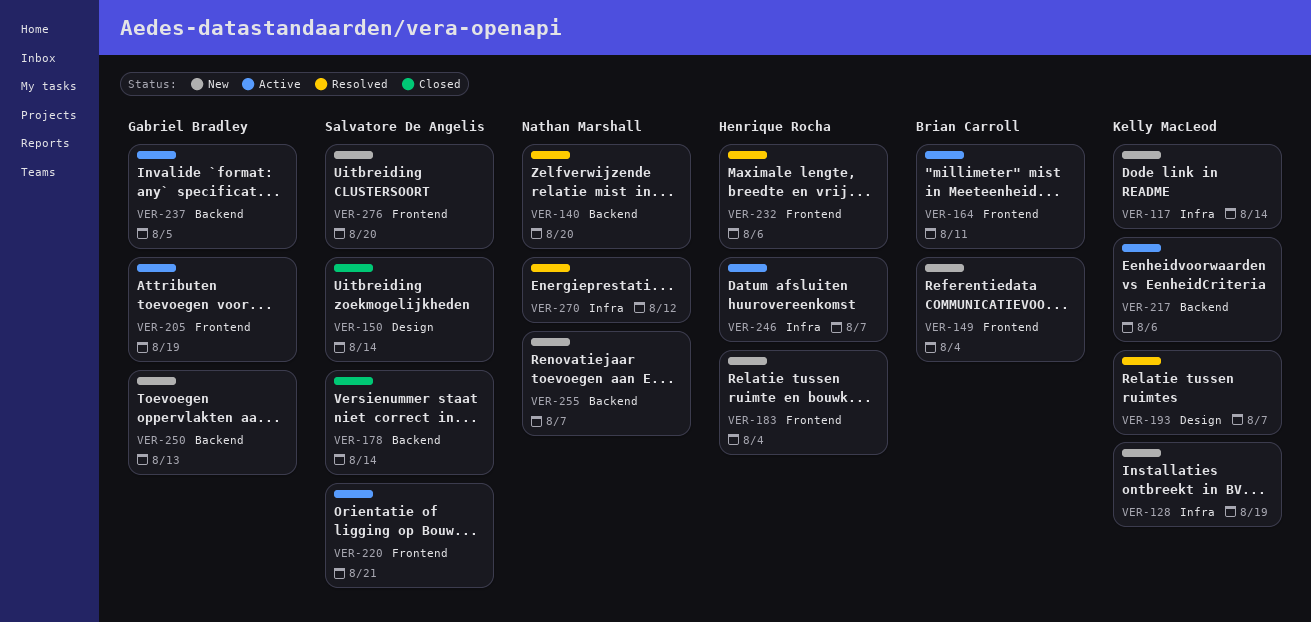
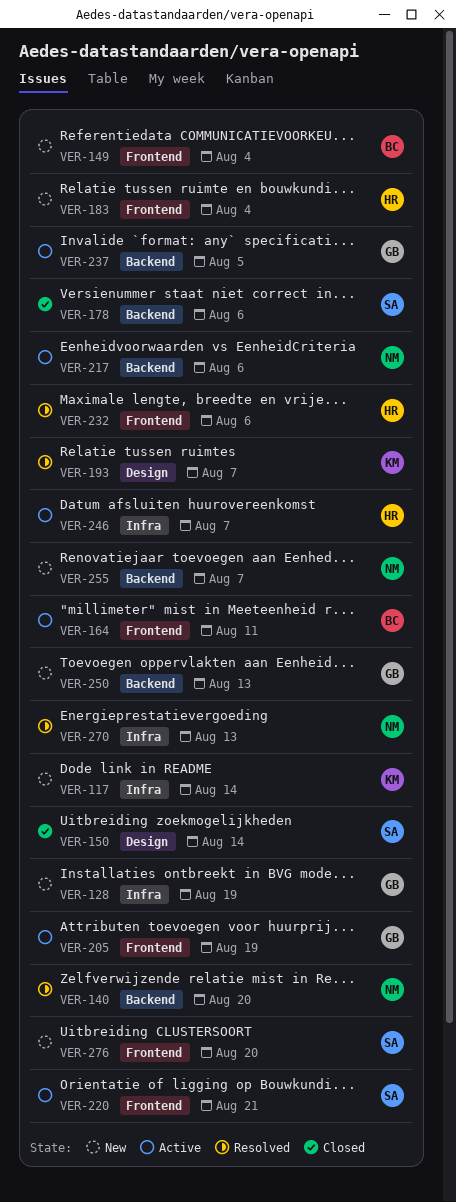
VER-128, owner: Kelly MacLeod -> Gabriel Bradley
VER-178, due: Aug 14 -> Aug 6
VER-217, owner: Kelly MacLeod -> Nathan Marshall
VER-270, due: Aug 12 -> Aug 13

